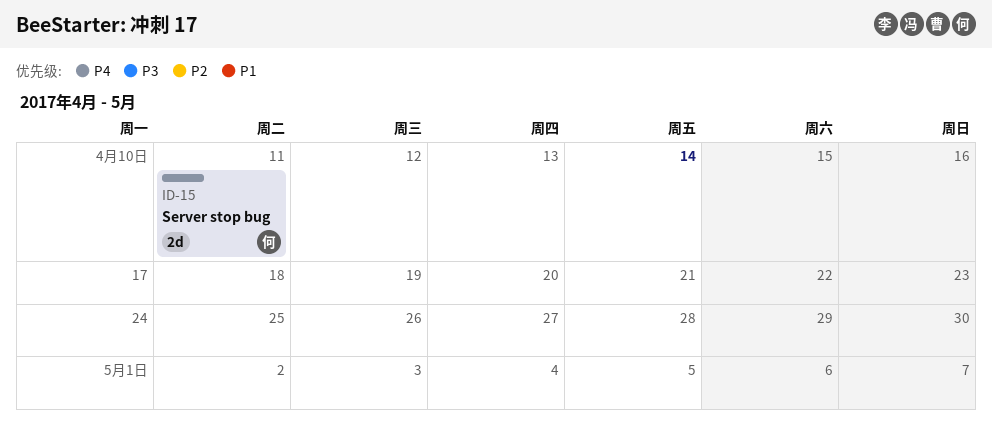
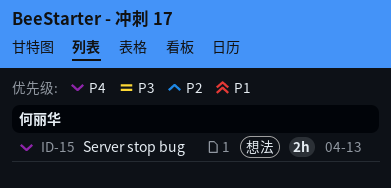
ID-15, estimate: 2d -> 2h
ID-15, due: Apr 11 -> Apr 13

